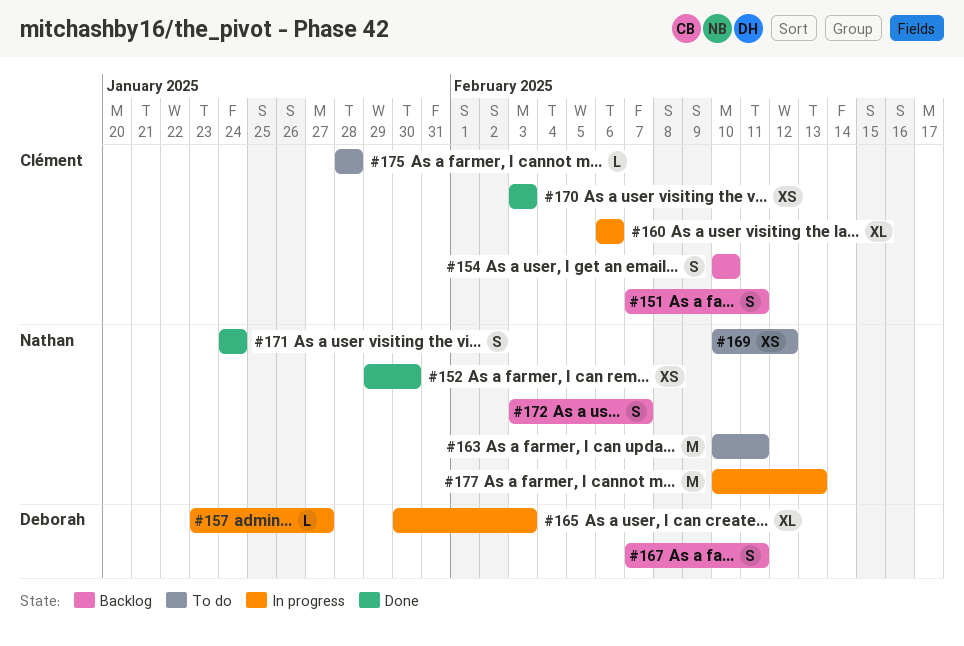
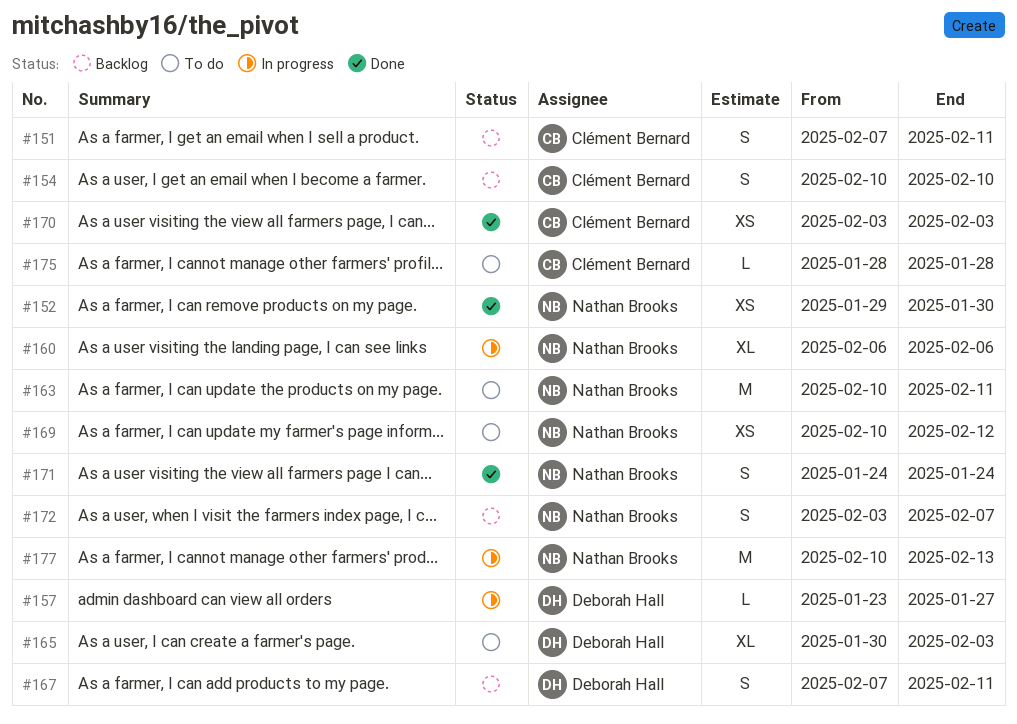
#160, owner: Clément Bernard -> Nathan Brooks
#165, status: In progress -> To do

